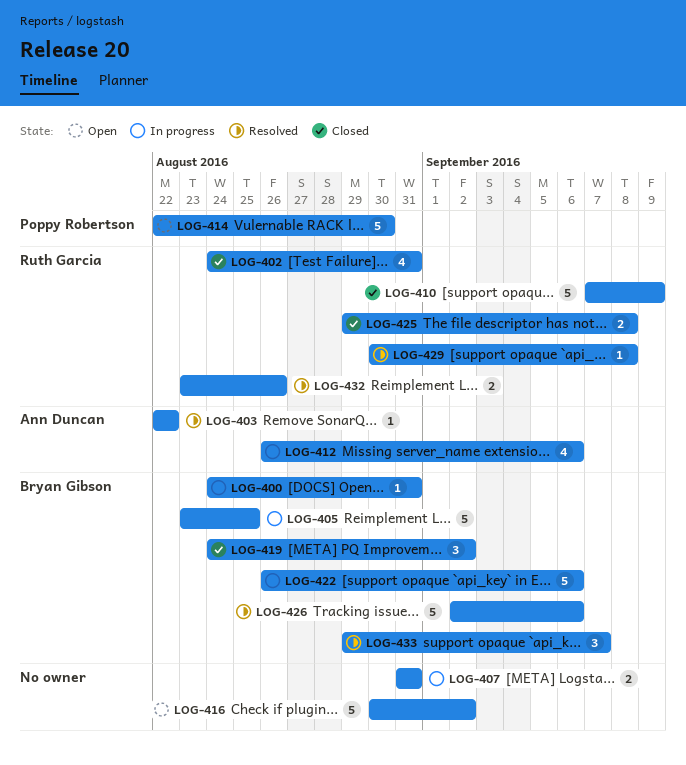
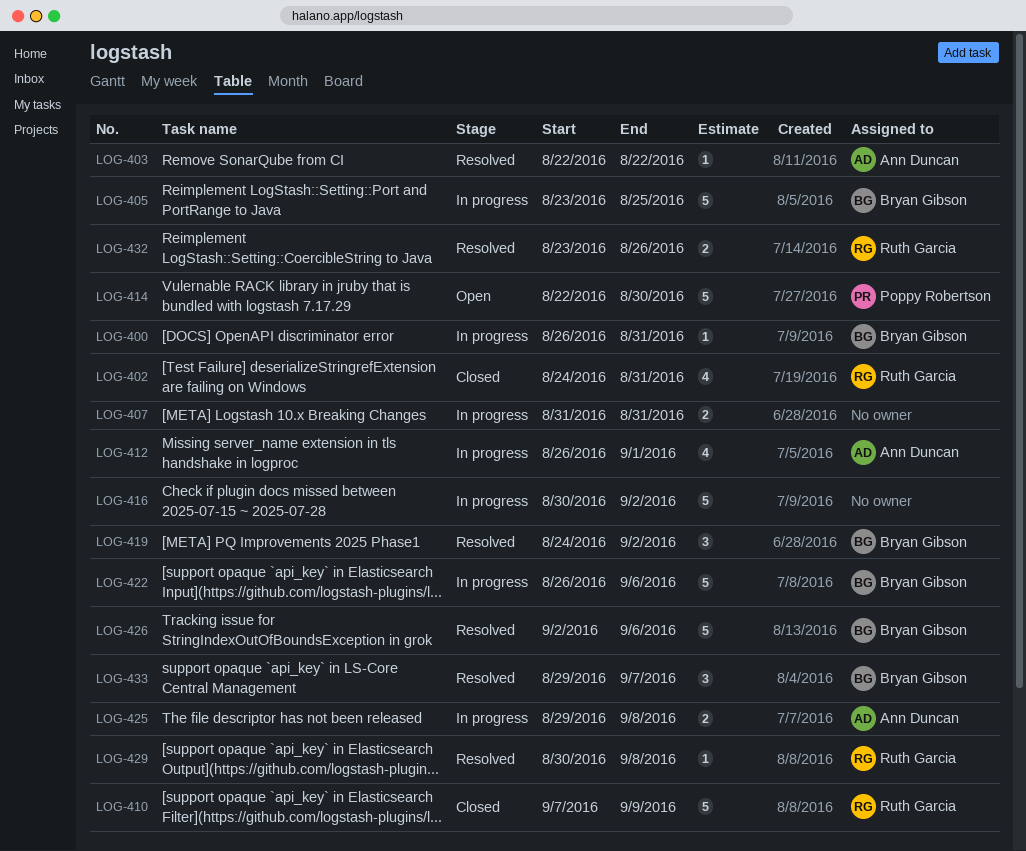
LOG-400, start: Aug 24 -> Aug 26
LOG-412, due: Sep 6 -> Sep 1
LOG-416, status: Open -> In progress
LOG-419, status: Closed -> Resolved
LOG-425, status: Closed -> In progress
LOG-425, owner: Ruth Garcia -> Ann Duncan

